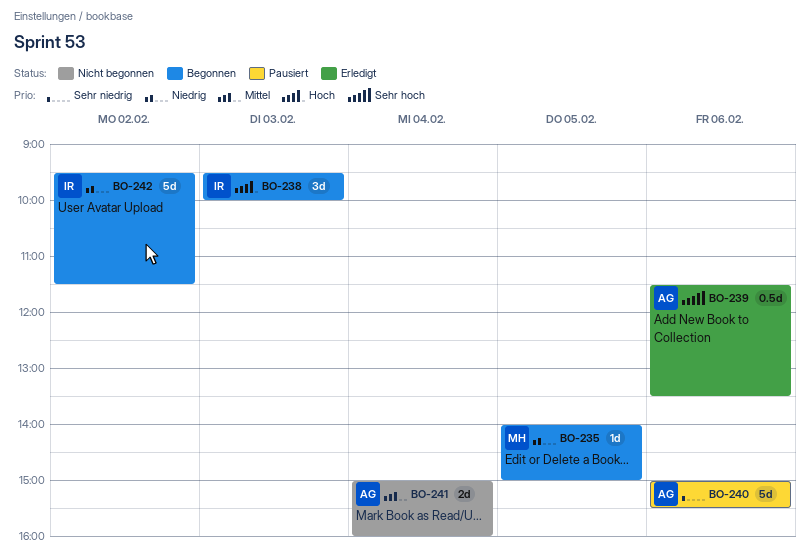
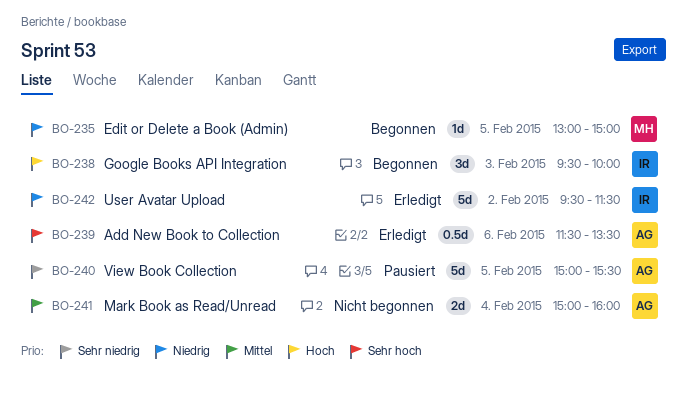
BO-235, begins: 14:00 -> 13:00
BO-240, day: Feb 6 -> Feb 5
BO-242, status: Begonnen -> Erledigt

